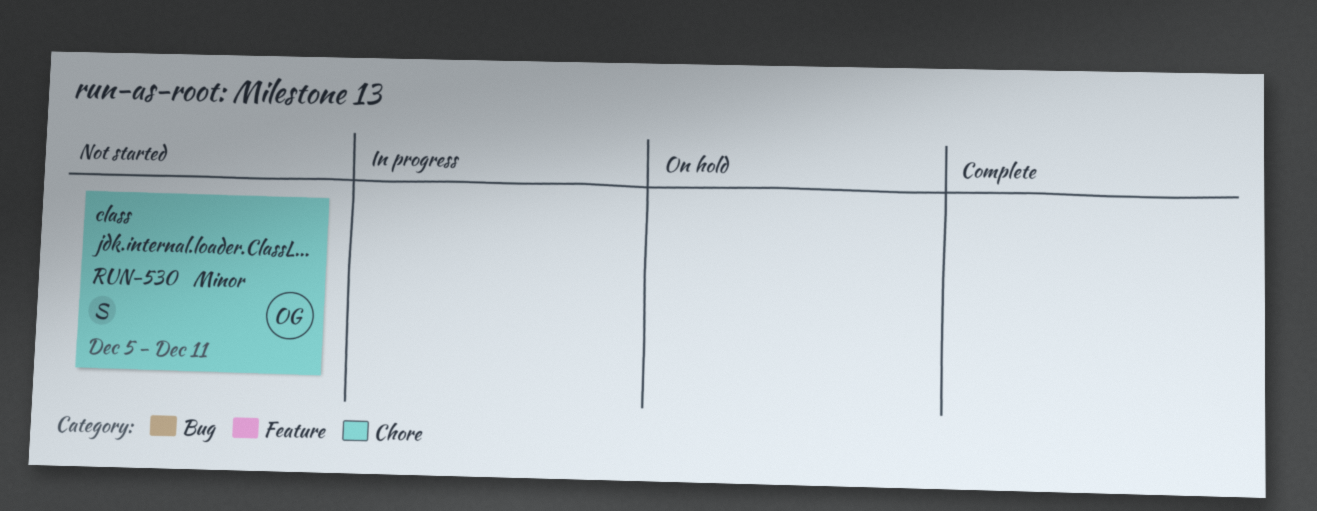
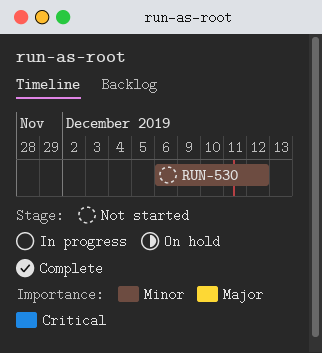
RUN-530, start: Dec 5 -> Dec 6
RUN-530, due: Dec 11 -> Dec 12

